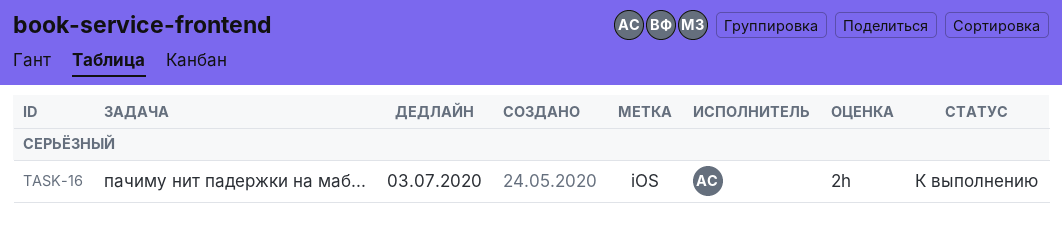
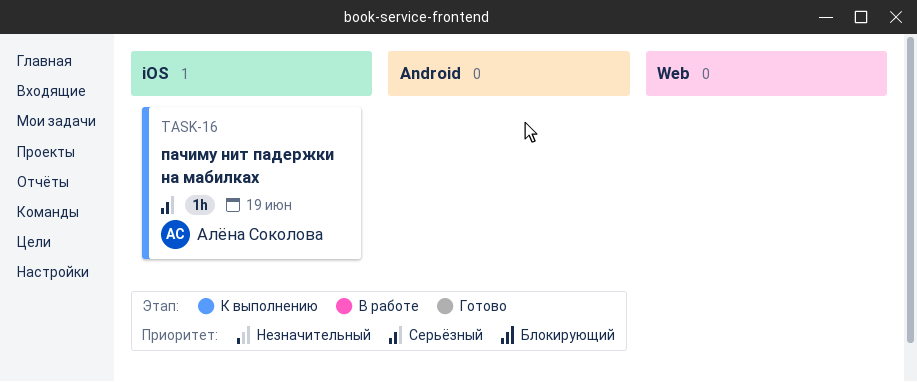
TASK-16, estimate: 2h -> 1h
TASK-16, due: Jul 3 -> Jun 19

